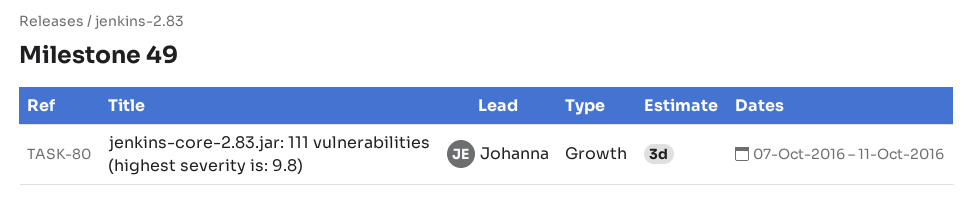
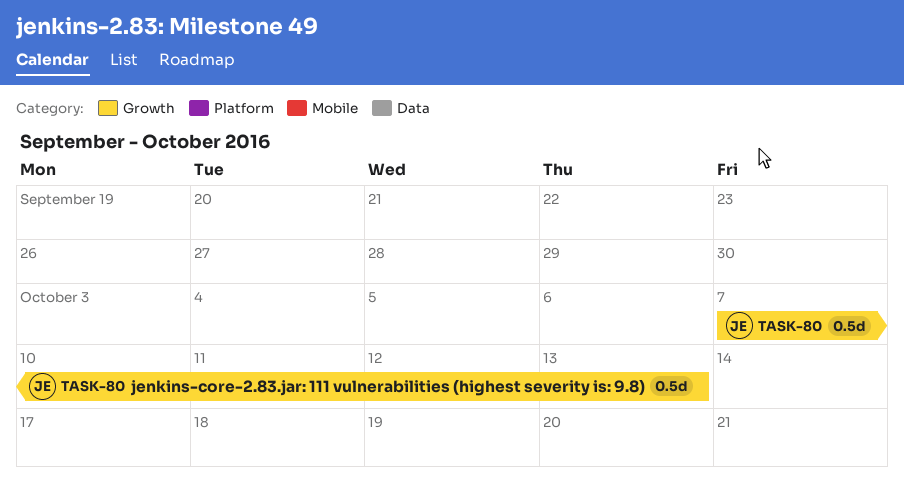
TASK-80, estimate: 3d -> 0.5d
TASK-80, due: Oct 11 -> Oct 13

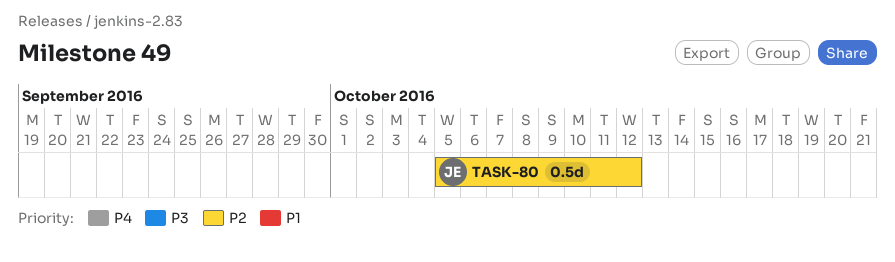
TASK-80, start: Oct 7 -> Oct 5
TASK-80, due: Oct 13 -> Oct 12

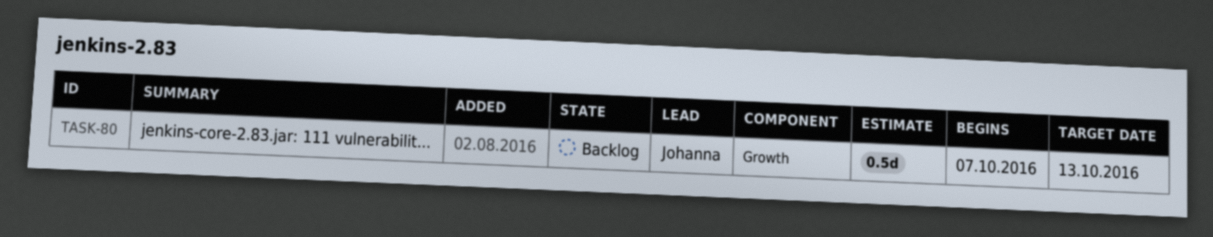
TASK-80, start: Oct 5 -> Oct 7
TASK-80, due: Oct 12 -> Oct 13

